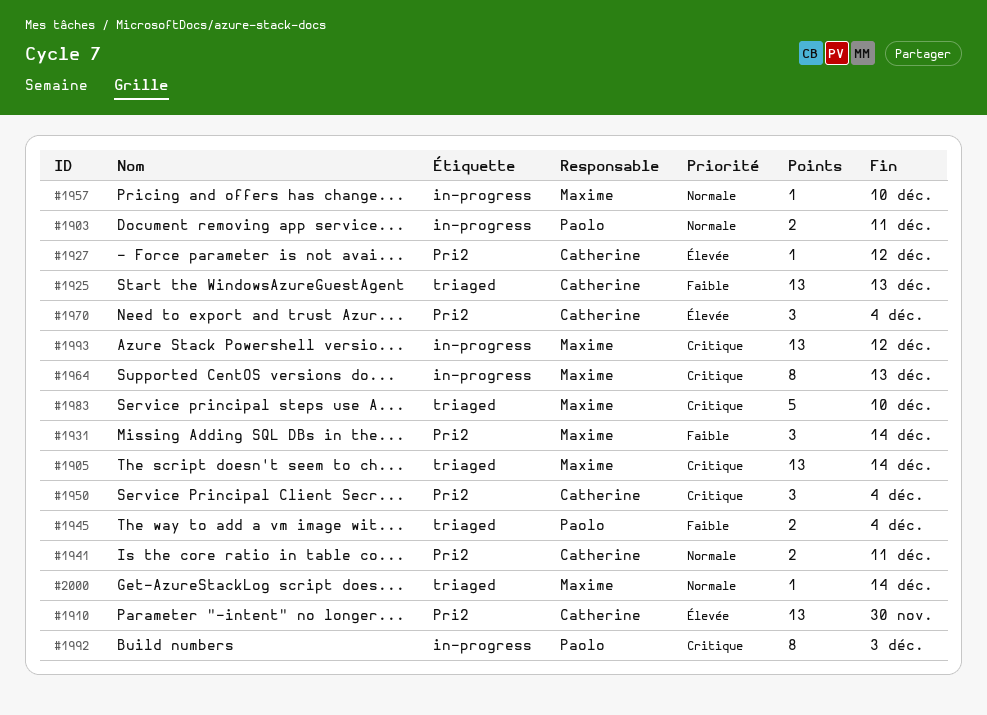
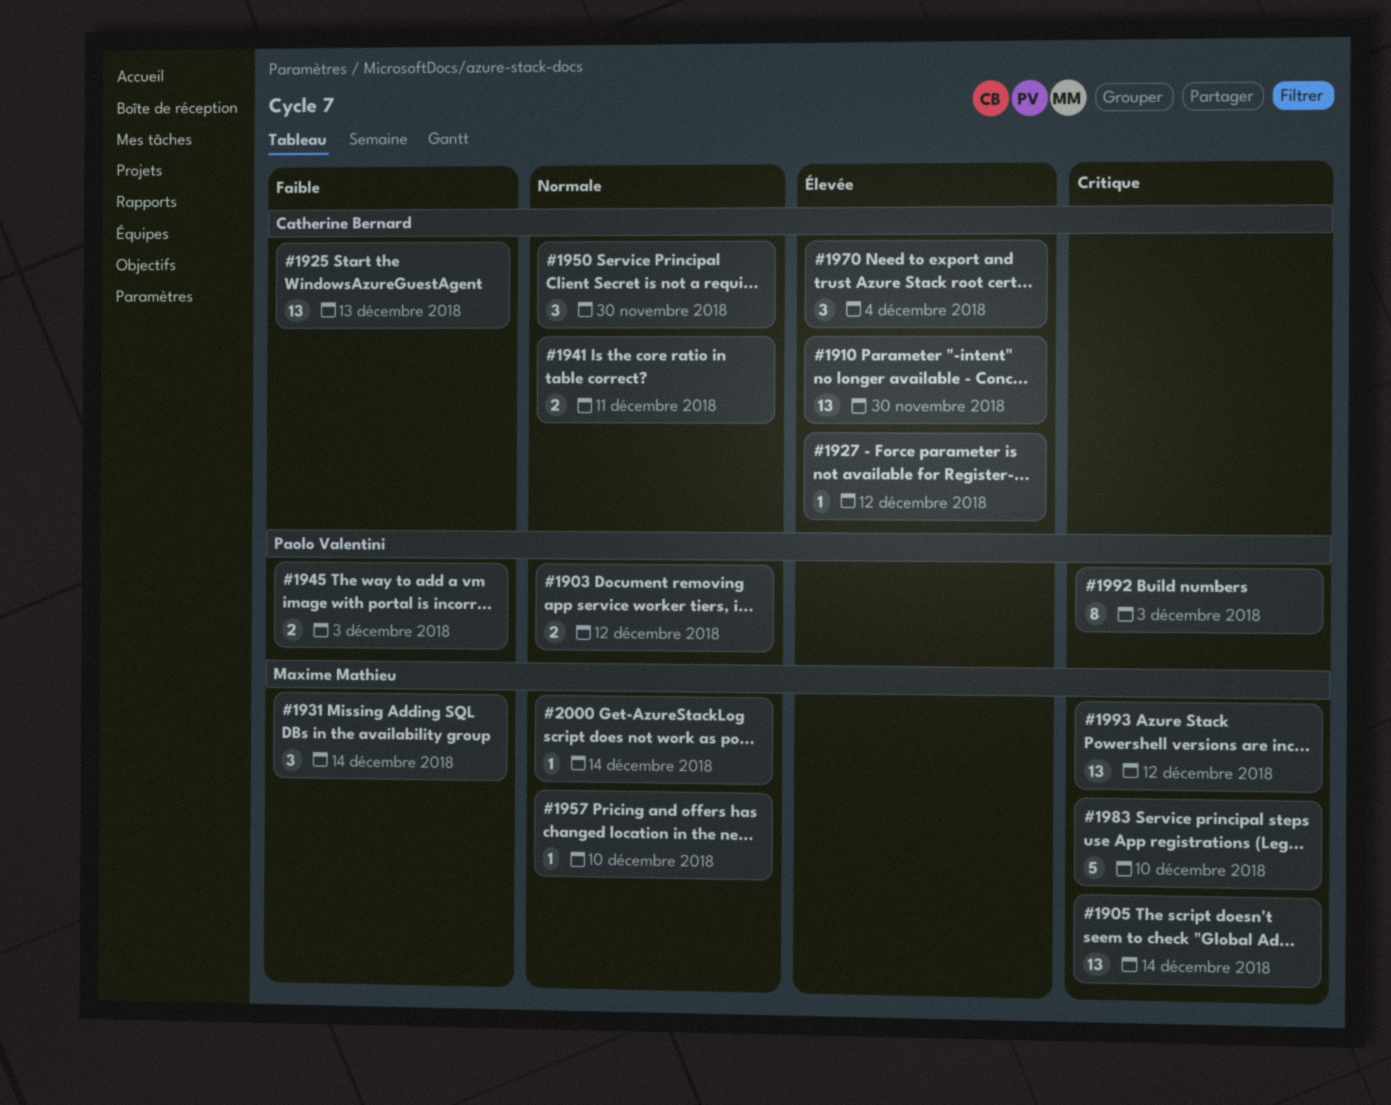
#1903, due: Dec 11 -> Dec 12
#1945, due: Dec 4 -> Dec 3
#1950, priority: Critique -> Normale
#1950, due: Dec 4 -> Nov 30
#1964: present -> none

